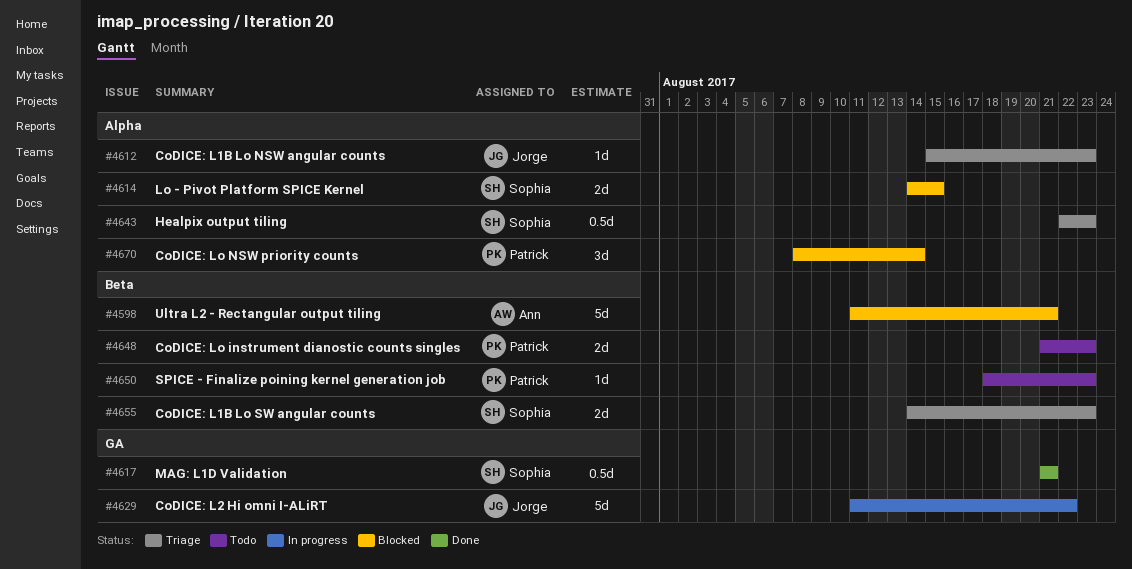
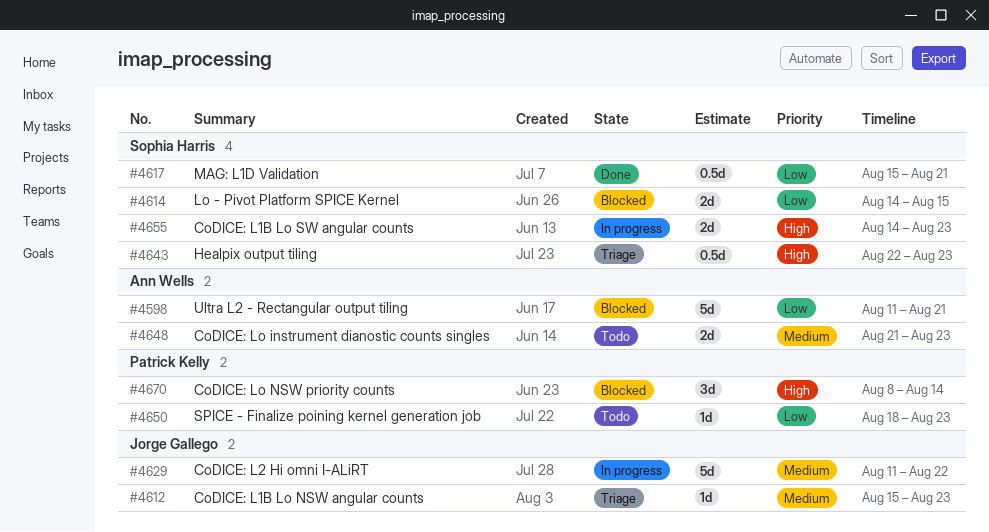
#4617, start: Aug 21 -> Aug 15
#4648, owner: Patrick Kelly -> Ann Wells
#4655, status: Triage -> In progress

